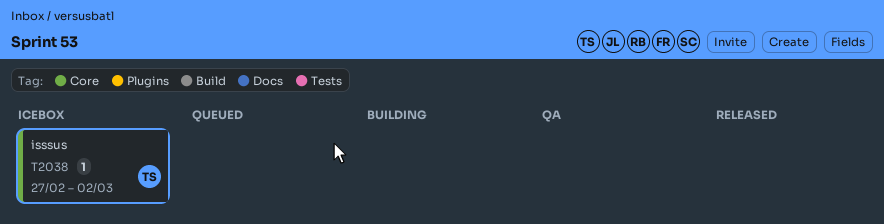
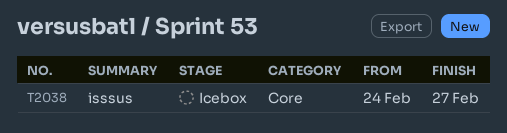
T2038, start: Feb 27 -> Feb 24
T2038, due: Mar 2 -> Feb 27

